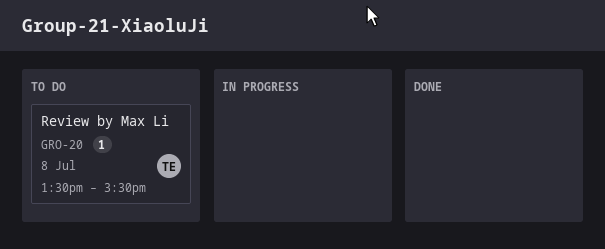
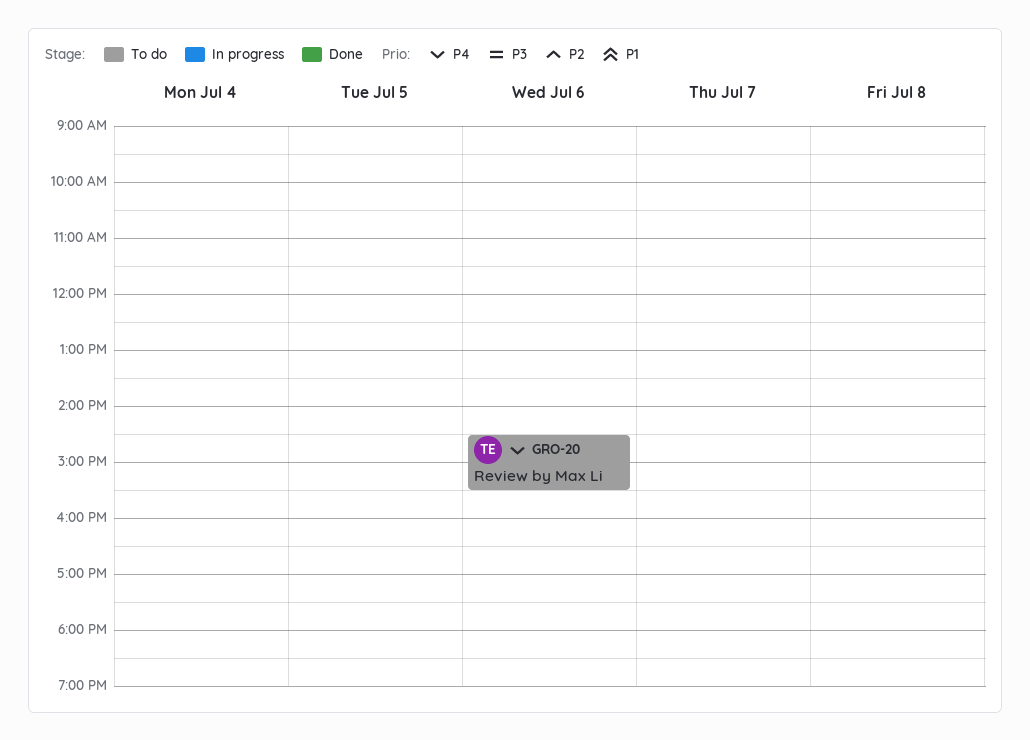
GRO-20, day: Jul 8 -> Jul 6
GRO-20, begins: 13:30 -> 14:30

